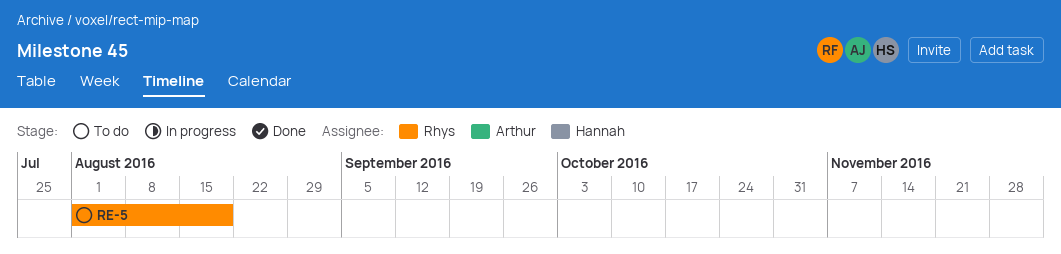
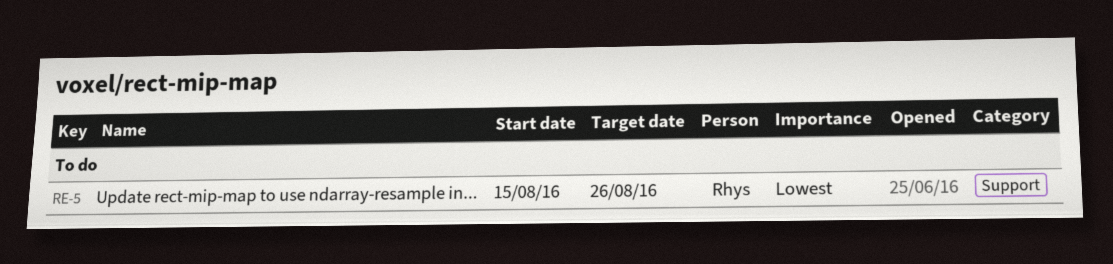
RE-5, start: Aug 1 -> Aug 15
RE-5, due: Aug 19 -> Aug 26

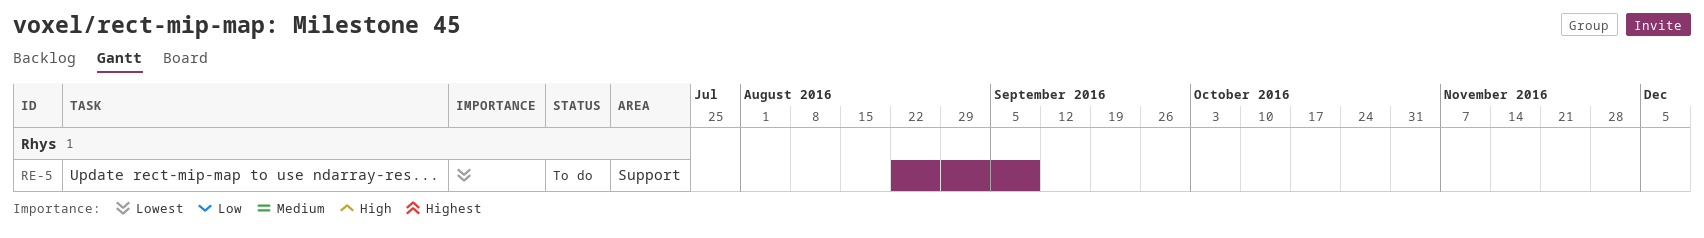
RE-5, start: Aug 15 -> Aug 22
RE-5, due: Aug 26 -> Sep 9

